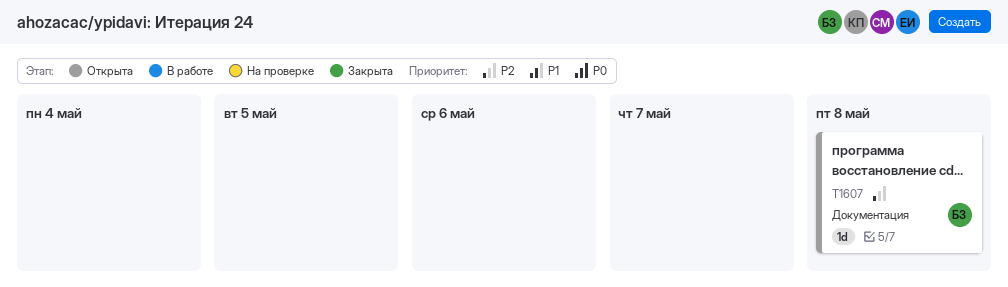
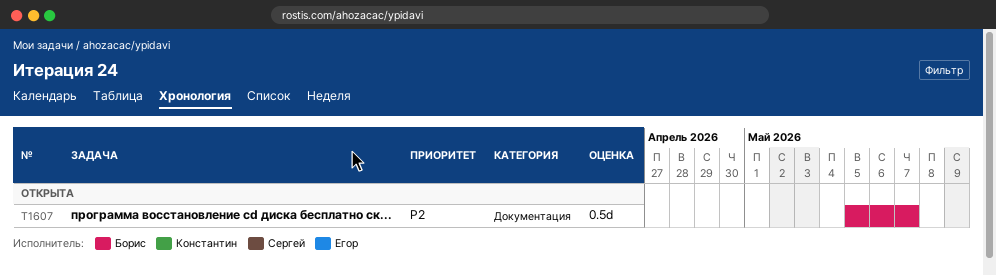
T1607, estimate: 1d -> 0.5d
T1607, due: May 8 -> May 7

